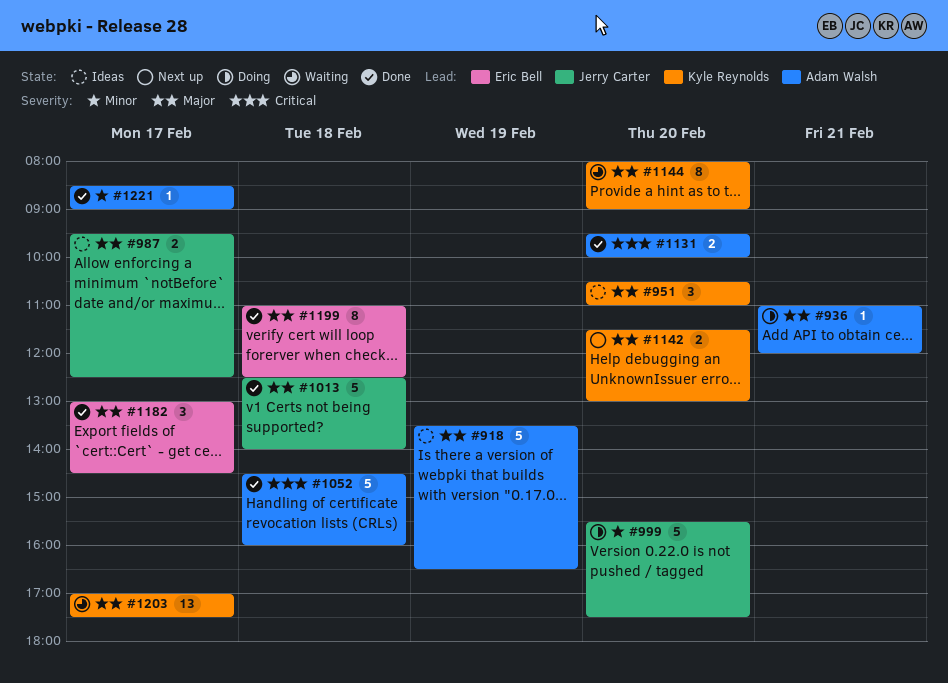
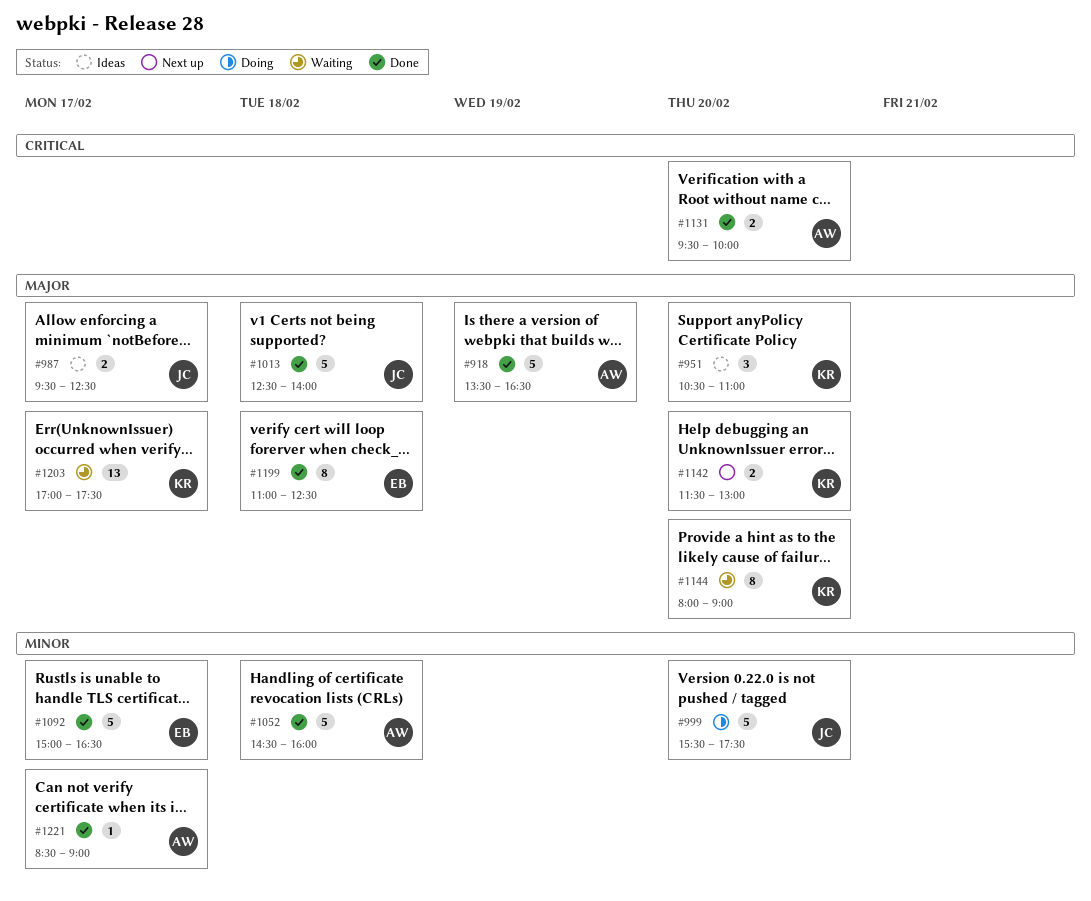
#918, status: Ideas -> Done
#936: present -> none
#1052, priority: Critical -> Minor
#1092: none -> present
#1182: present -> none

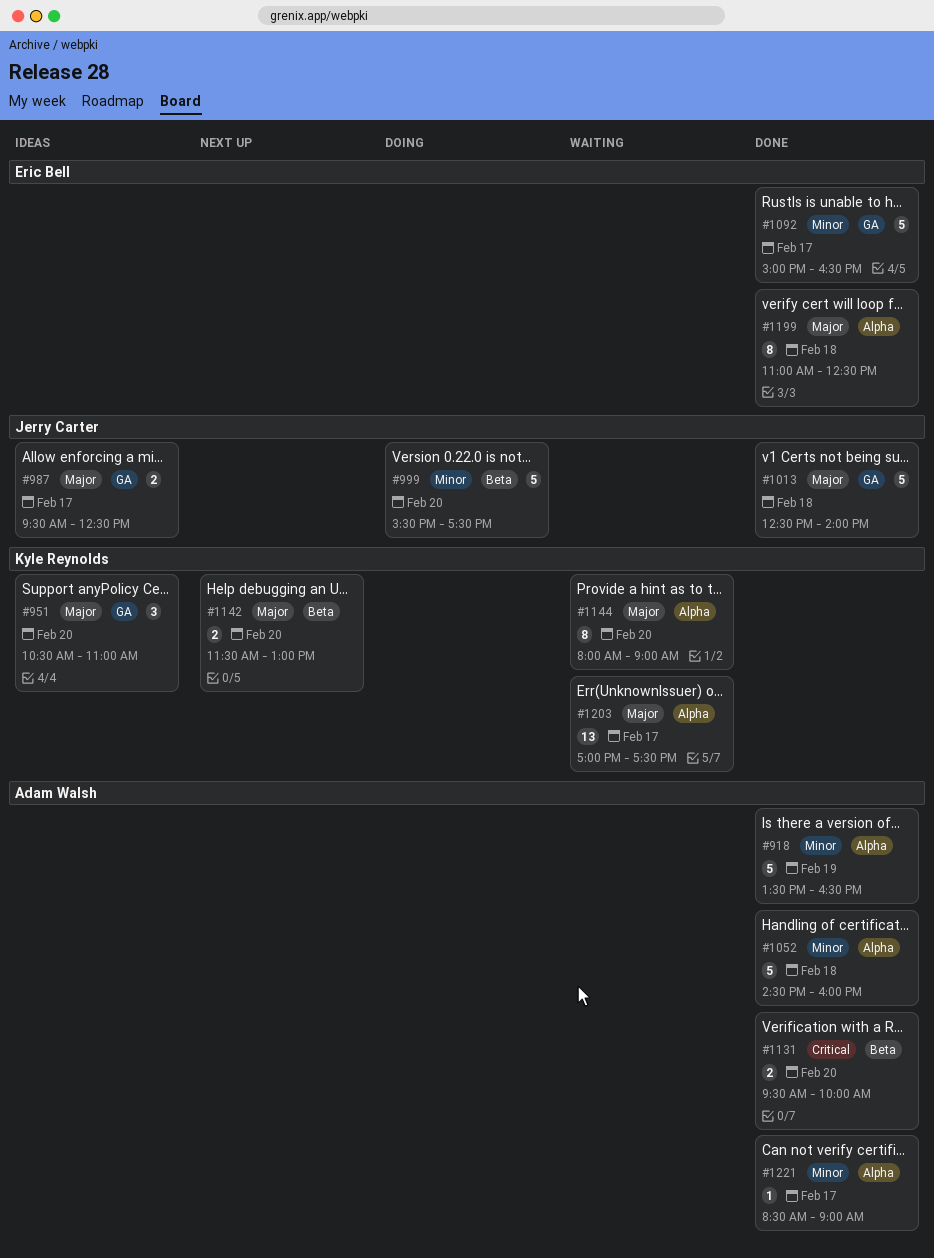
#918, priority: Major -> Minor

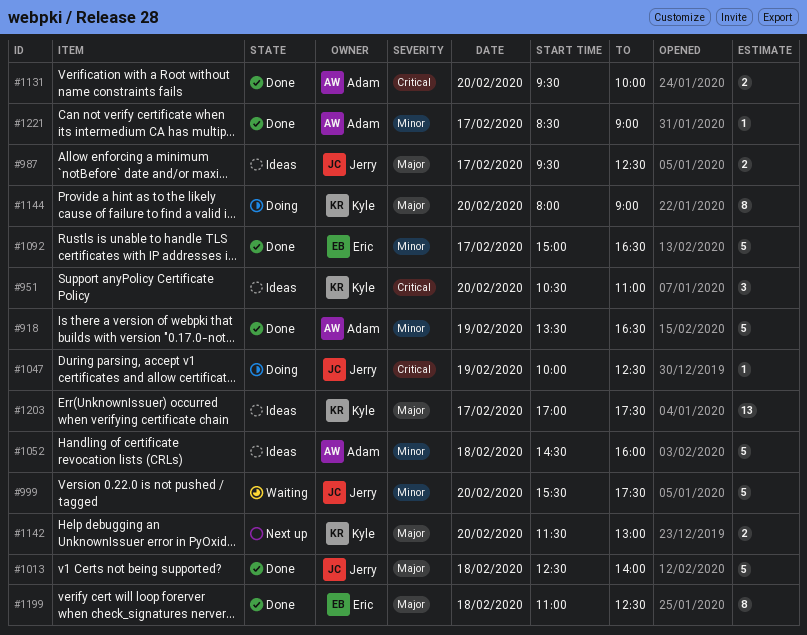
#951, priority: Major -> Critical
#999, status: Doing -> Waiting
#1047: none -> present
#1052, status: Done -> Ideas
#1144, status: Waiting -> Doing
#1203, status: Waiting -> Ideas

